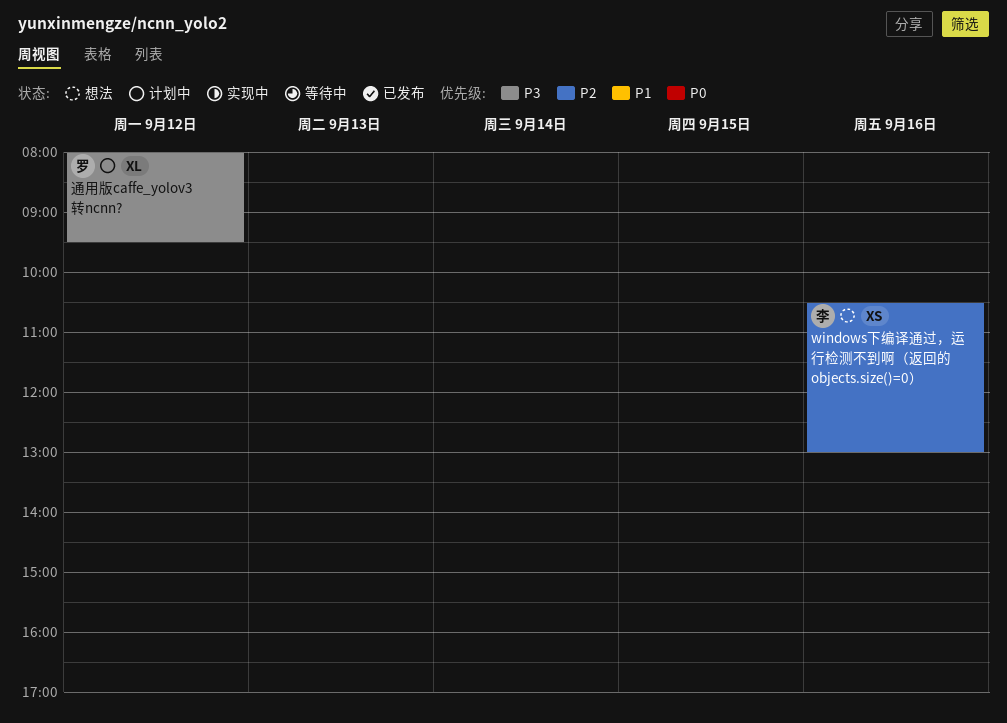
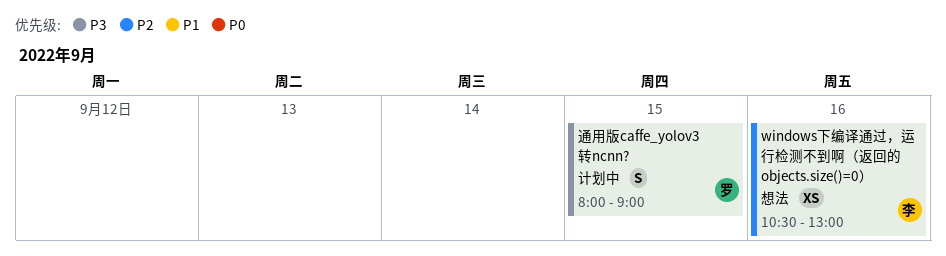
通用版caffe_yolov3转ncnn?, estimate: XL -> S
通用版caffe_yolov3转ncnn?, day: Sep 12 -> Sep 15
通用版caffe_yolov3转ncnn?, ends: 09:30 -> 09:00

